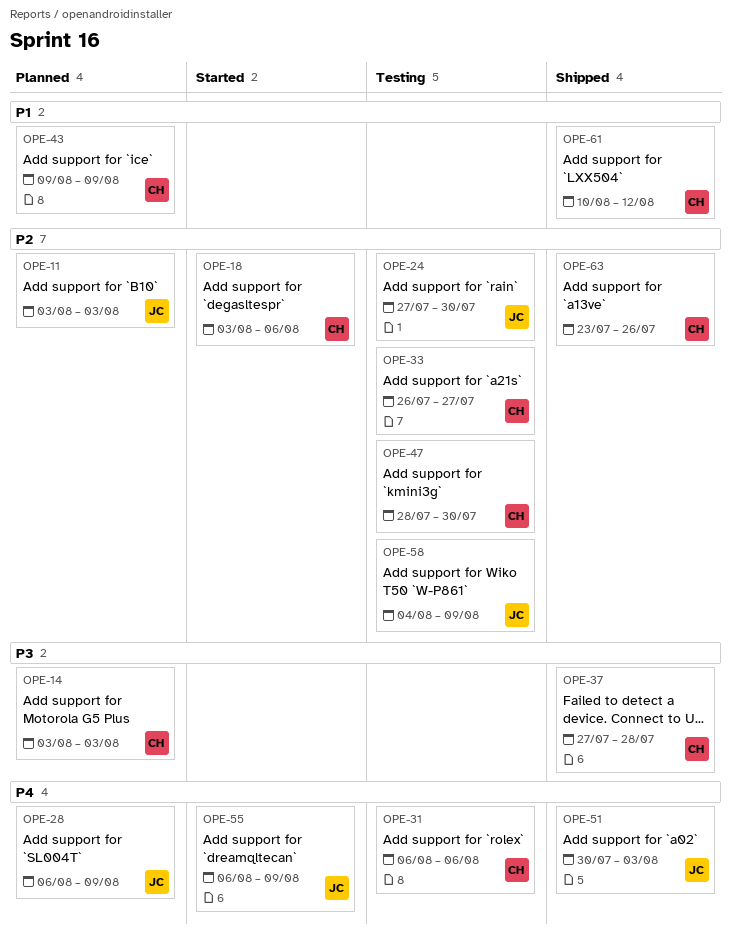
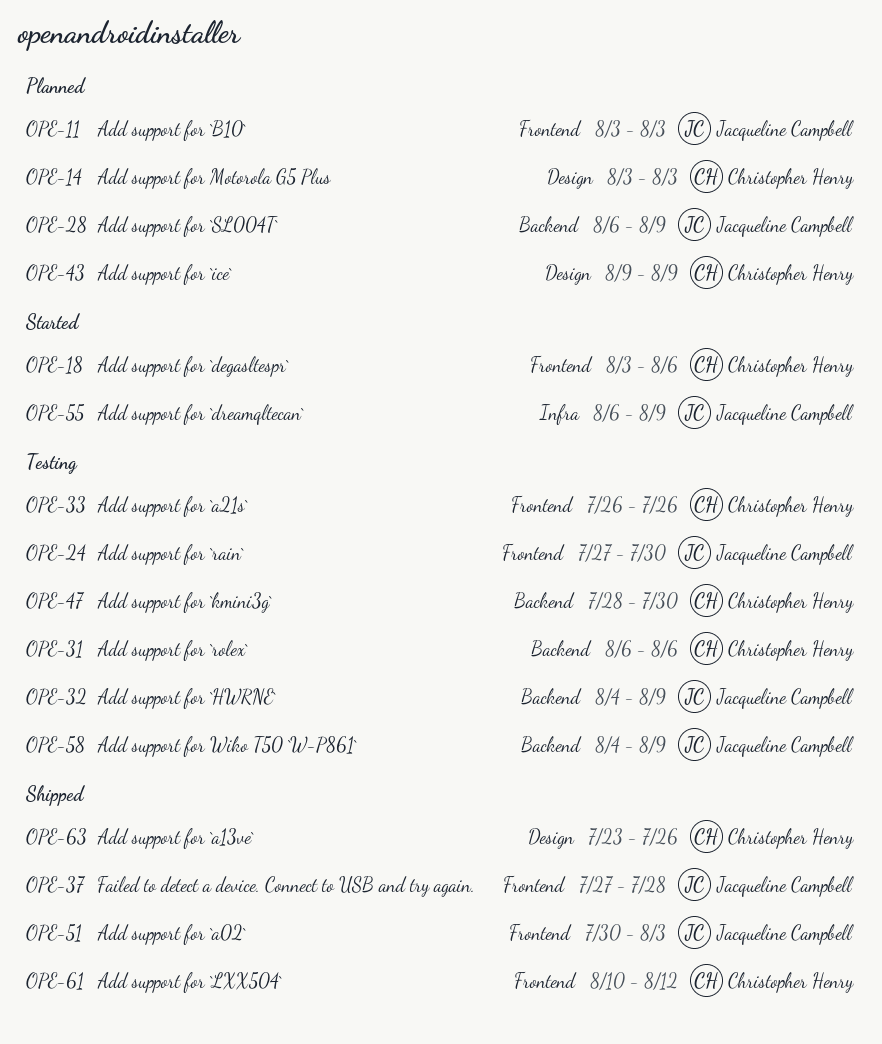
OPE-32: none -> present
OPE-33, due: Jul 27 -> Jul 26
OPE-37, owner: Christopher Henry -> Jacqueline Campbell

